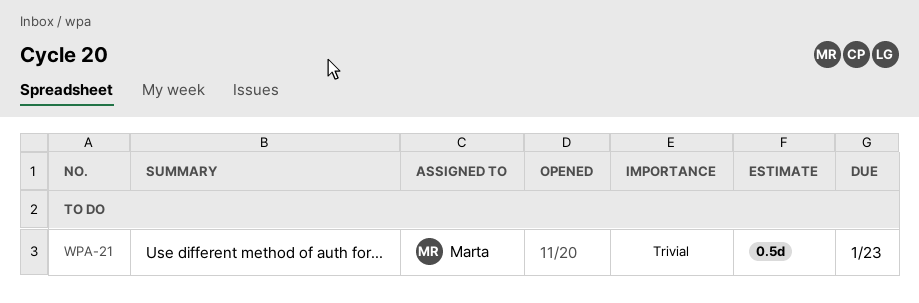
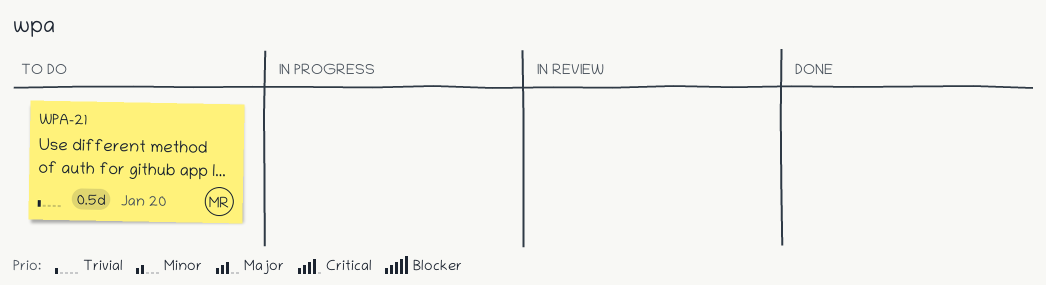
WPA-21, due: Jan 23 -> Jan 20

